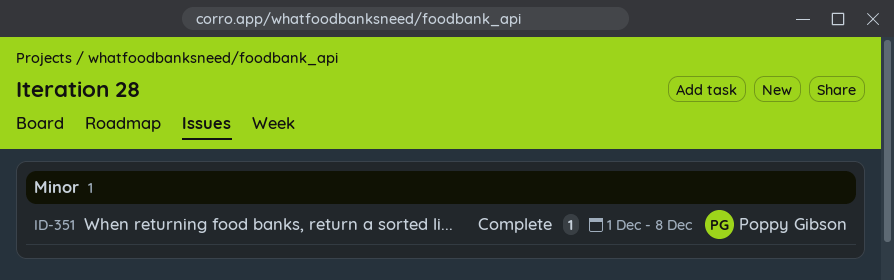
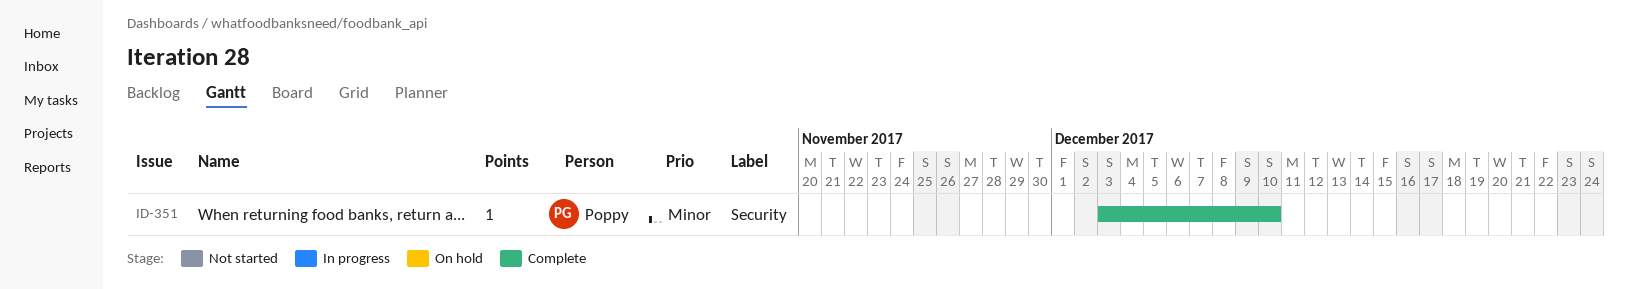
ID-351, start: Dec 1 -> Dec 3
ID-351, due: Dec 8 -> Dec 10

